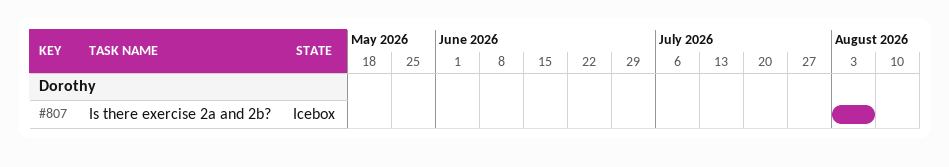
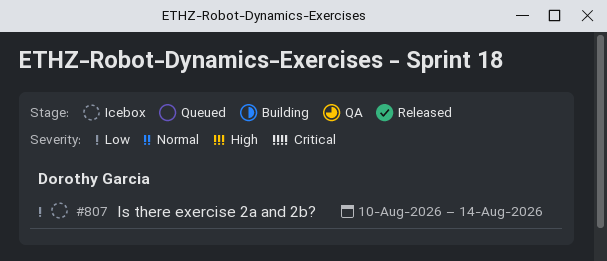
#807, start: Aug 3 -> Aug 10
#807, due: Aug 7 -> Aug 14

